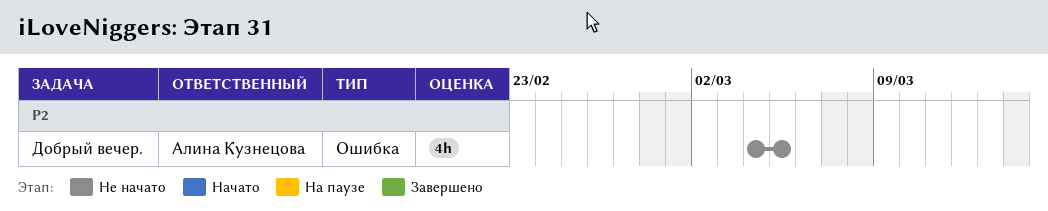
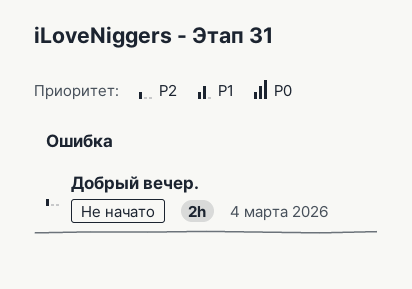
Добрый вечер., estimate: 4h -> 2h
Добрый вечер., due: Mar 5 -> Mar 4

